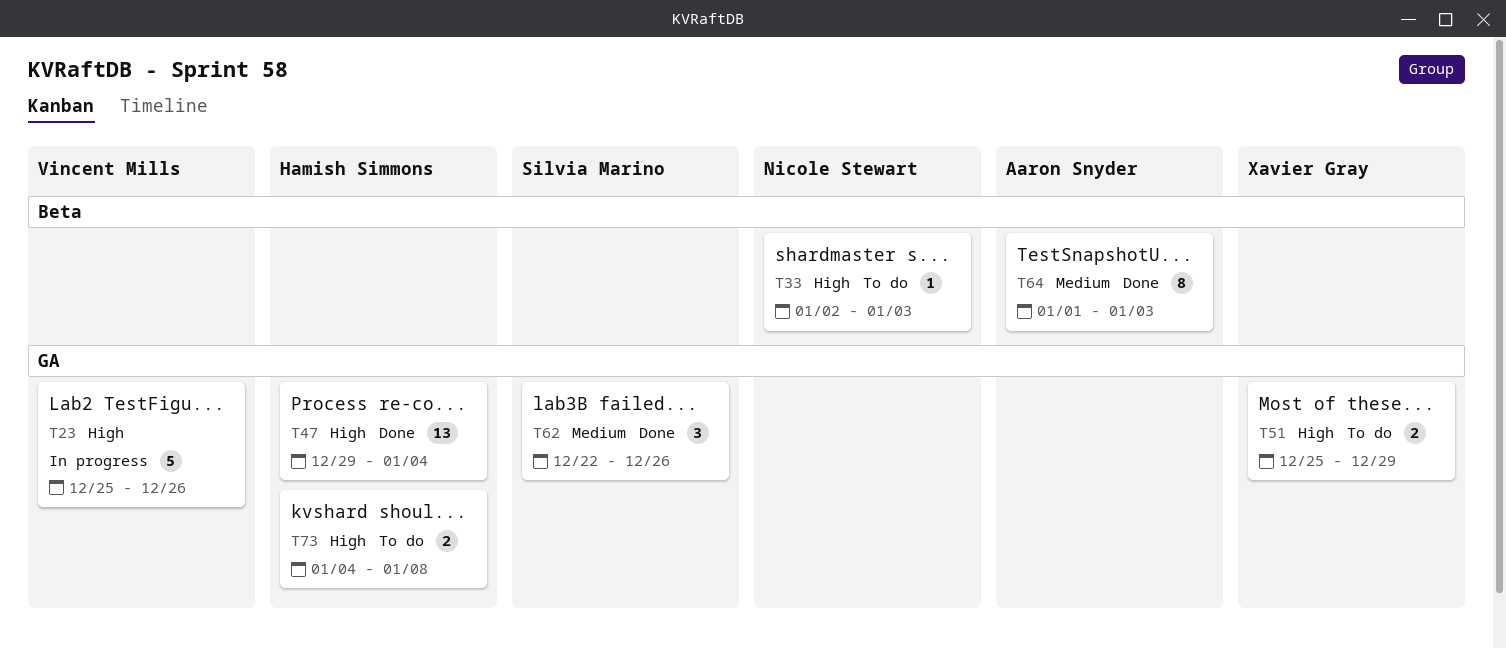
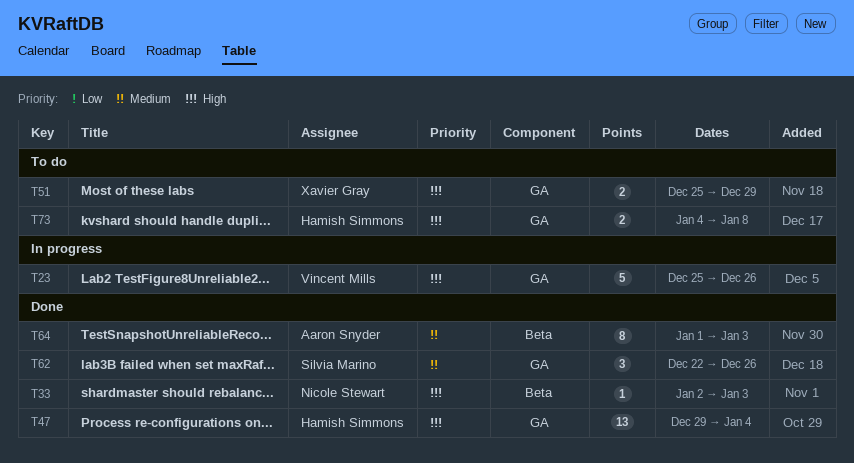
T33, status: To do -> Done

